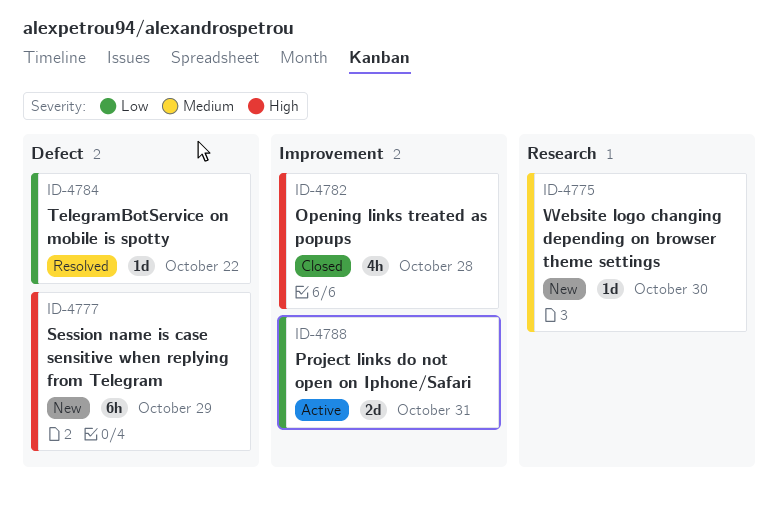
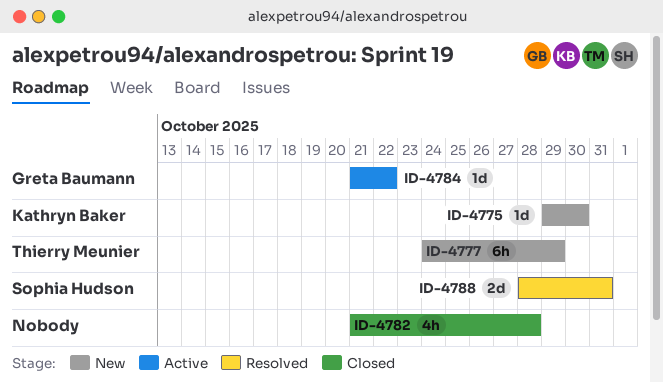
ID-4784, status: Resolved -> Active
ID-4788, status: Active -> Resolved

